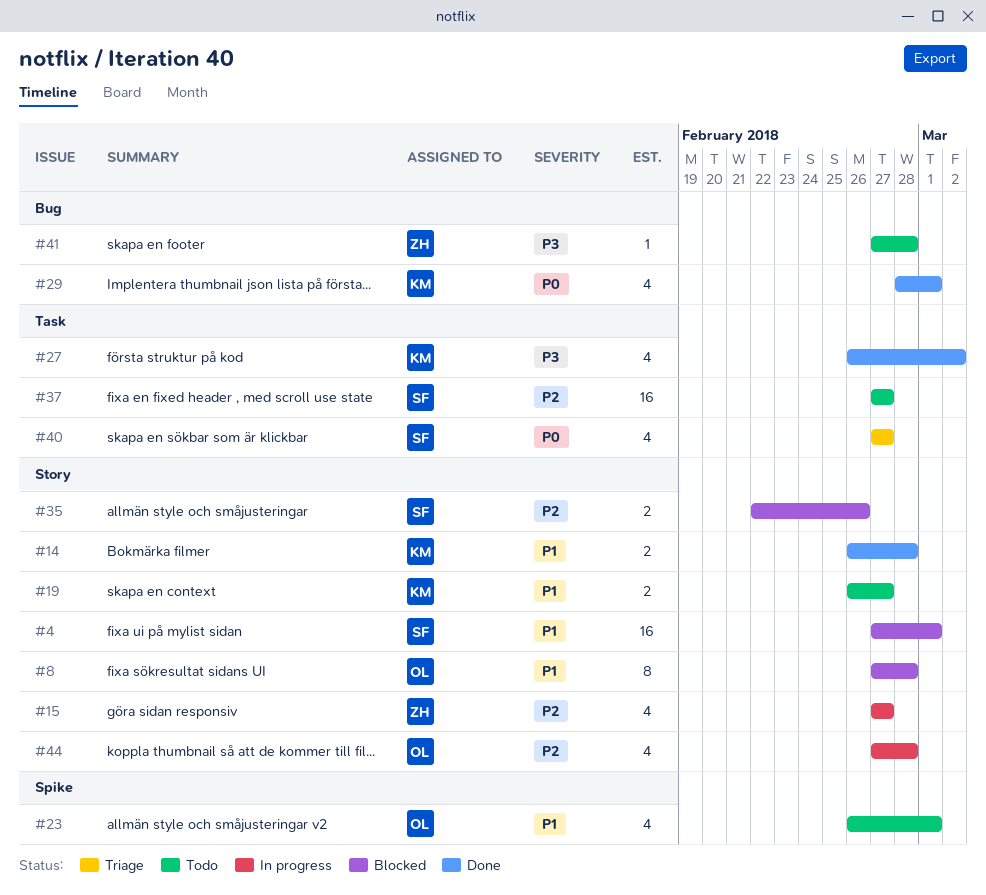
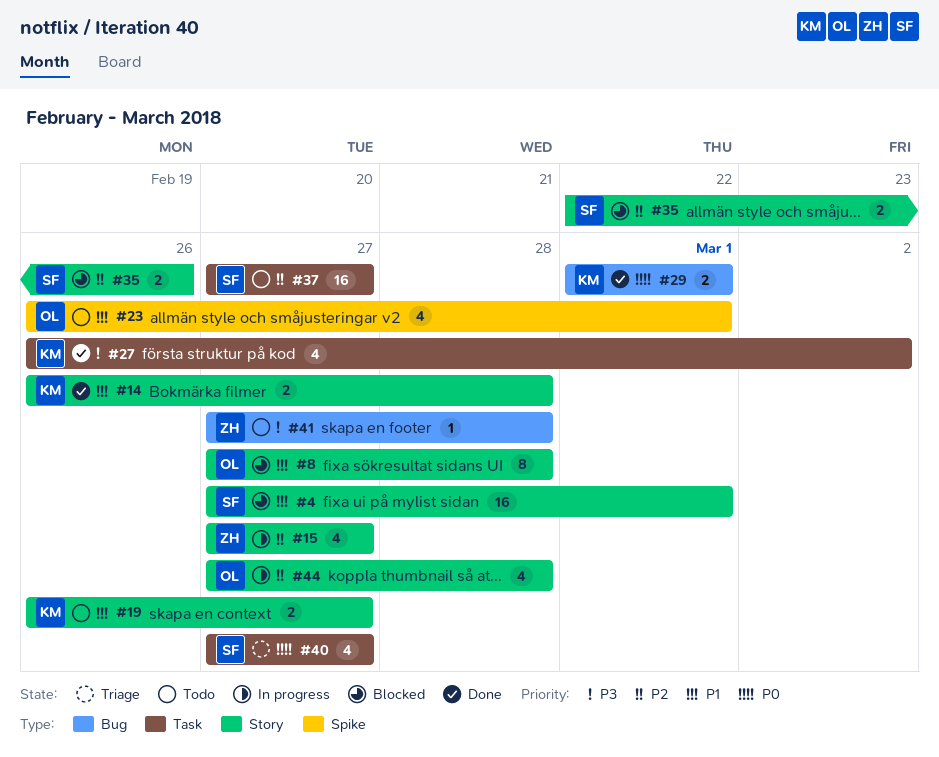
#29, estimate: 4 -> 2
#29, start: Feb 28 -> Mar 1

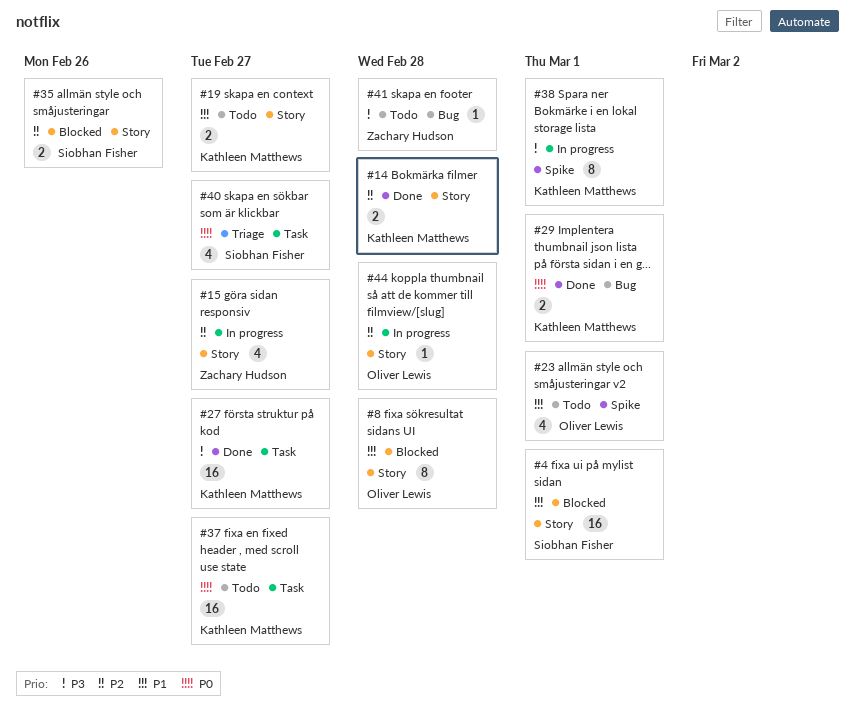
#14, priority: P1 -> P2
#27, estimate: 4 -> 16
#27, due: Mar 2 -> Feb 27
#37, owner: Siobhan Fisher -> Kathleen Matthews
#37, priority: P2 -> P0
#38: none -> present
#44, estimate: 4 -> 1

